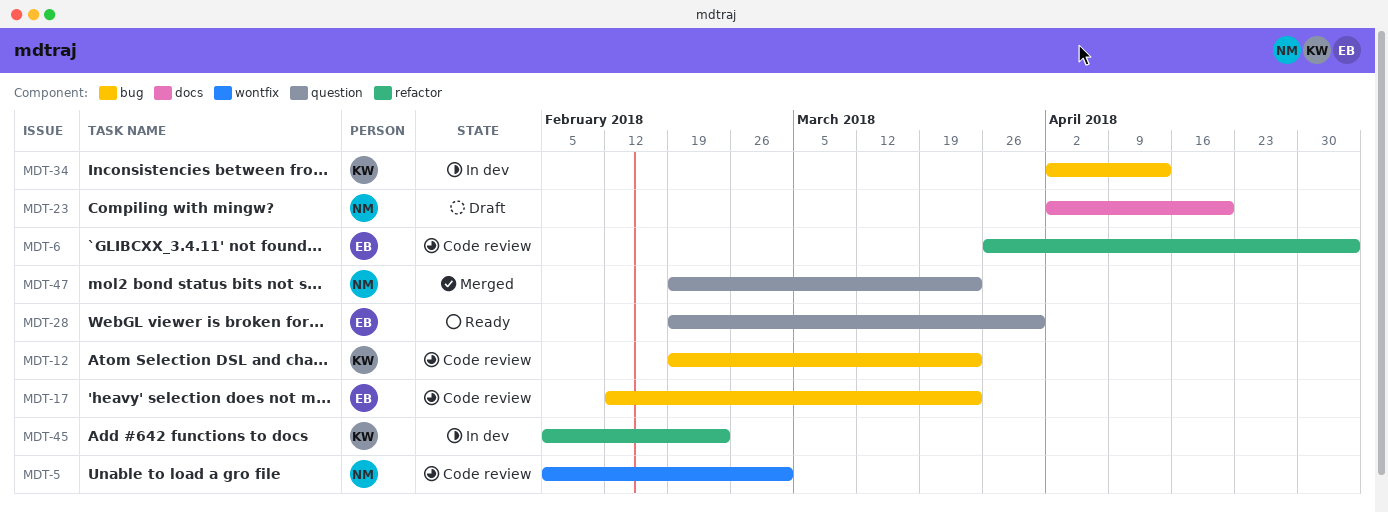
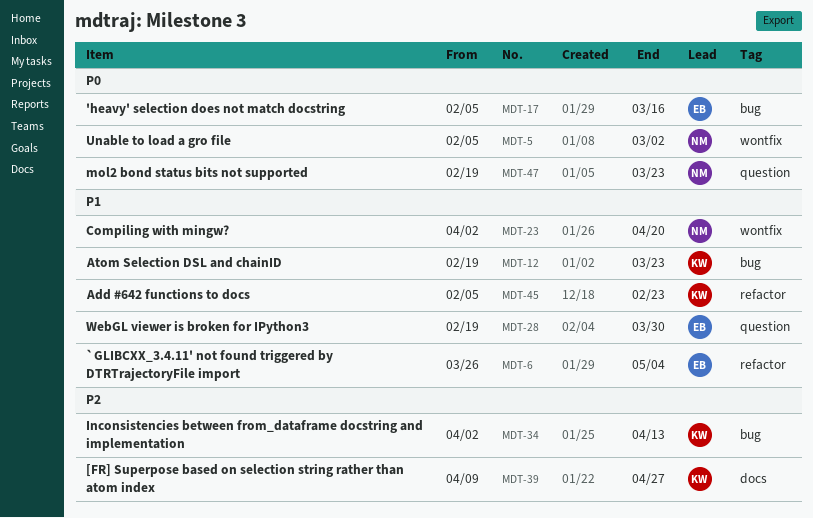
MDT-17, start: Feb 12 -> Feb 5
MDT-17, due: Mar 23 -> Mar 16
MDT-23, label: docs -> wontfix
MDT-39: none -> present

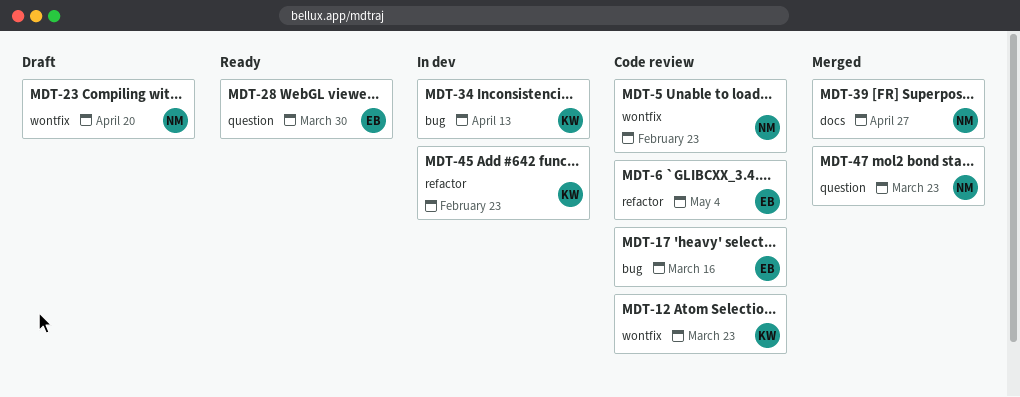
MDT-5, due: Mar 2 -> Feb 23
MDT-12, label: bug -> wontfix
MDT-39, owner: KW -> NM

